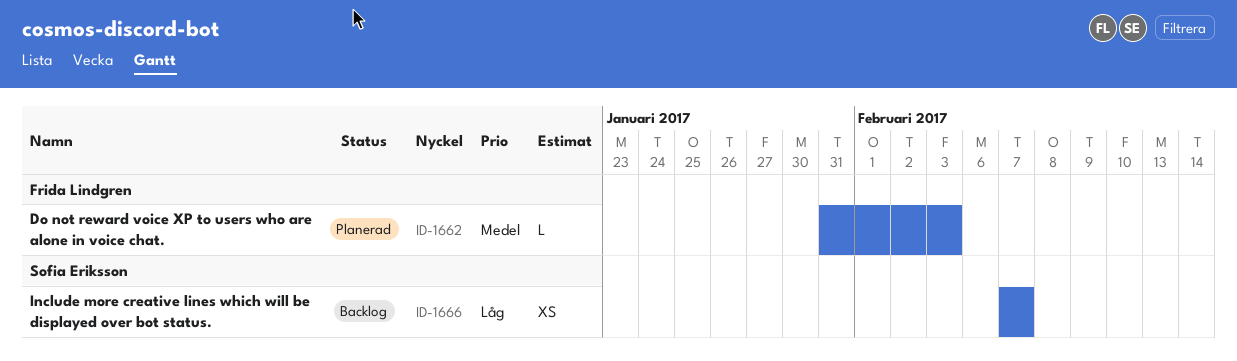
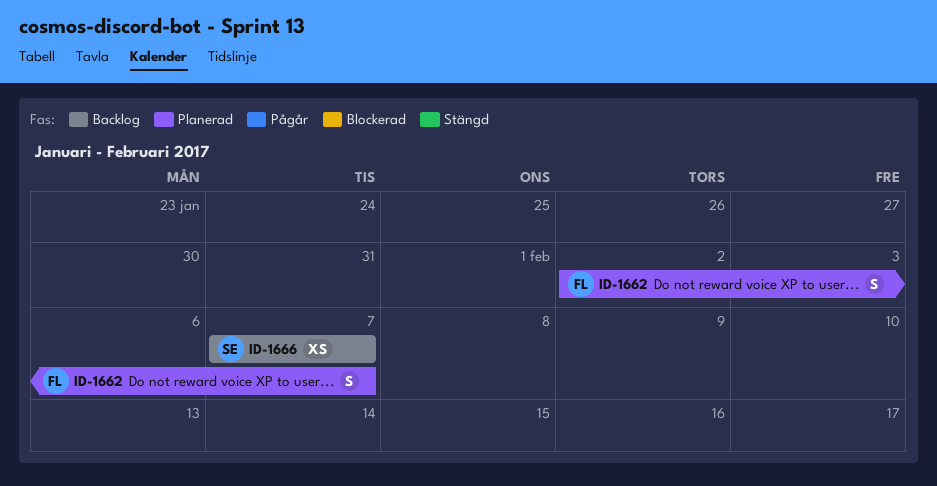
ID-1662, estimate: L -> S
ID-1662, start: Jan 31 -> Feb 2
ID-1662, due: Feb 3 -> Feb 7

